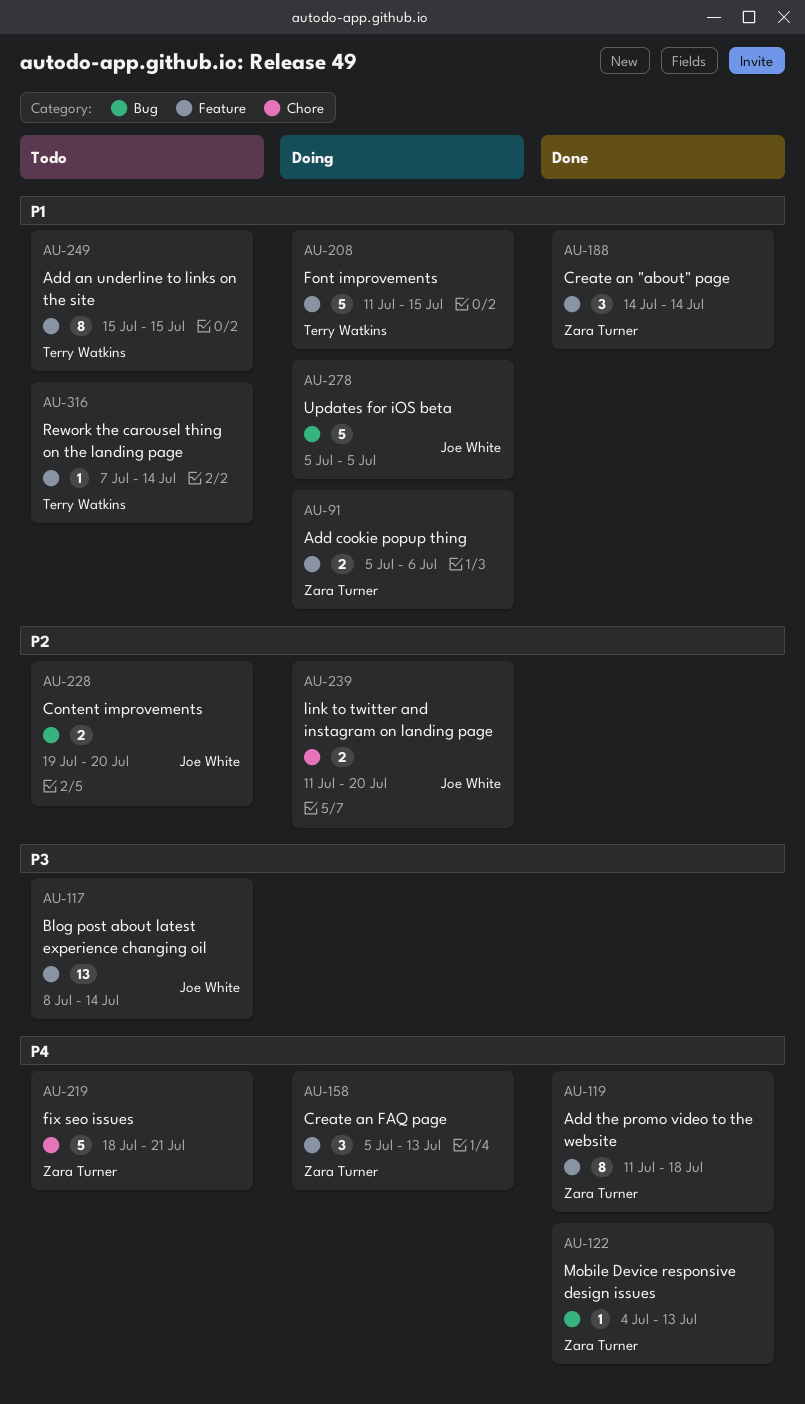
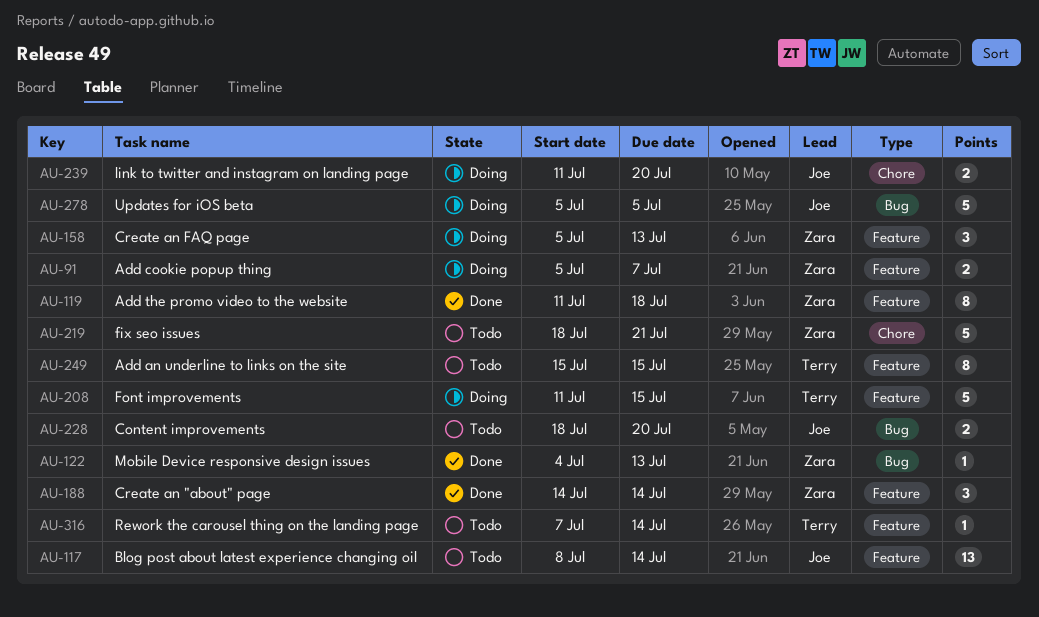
AU-91, due: Jul 6 -> Jul 7
AU-228, start: Jul 19 -> Jul 18

